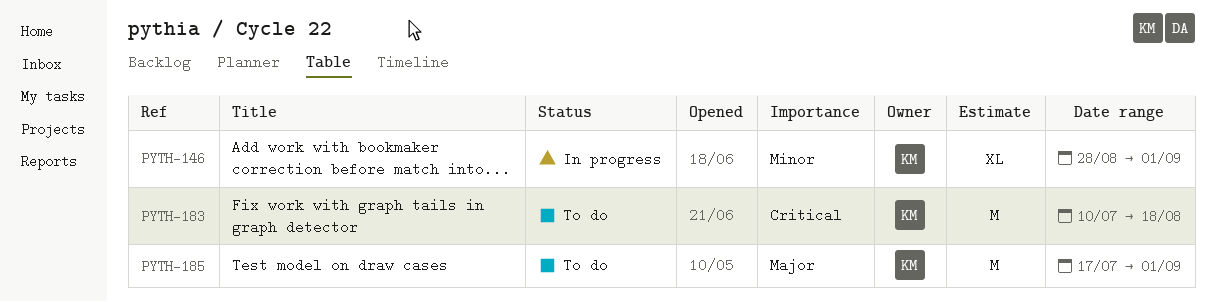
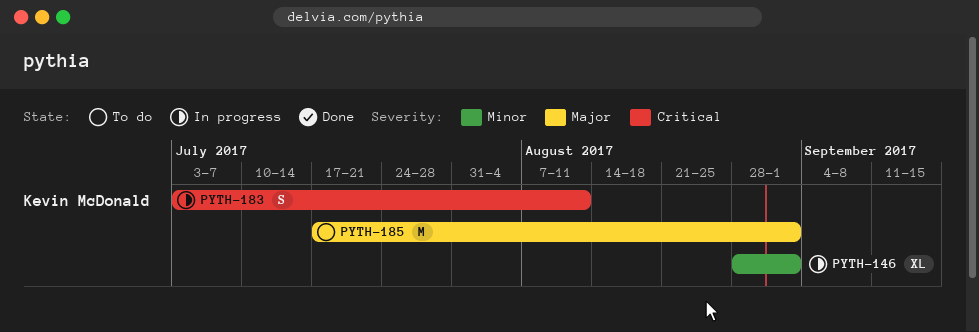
PYTH-183, status: To do -> In progress
PYTH-183, estimate: M -> S
PYTH-183, start: Jul 10 -> Jul 3
PYTH-183, due: Aug 18 -> Aug 11

